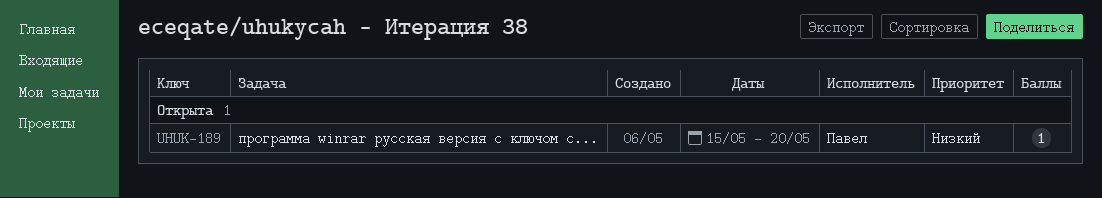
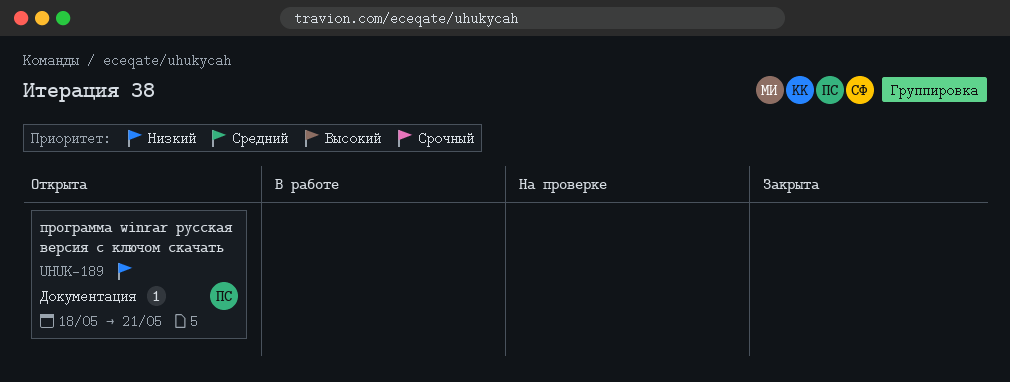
UHUK-189, start: May 15 -> May 18
UHUK-189, due: May 20 -> May 21

